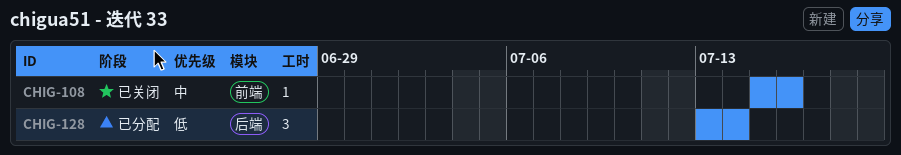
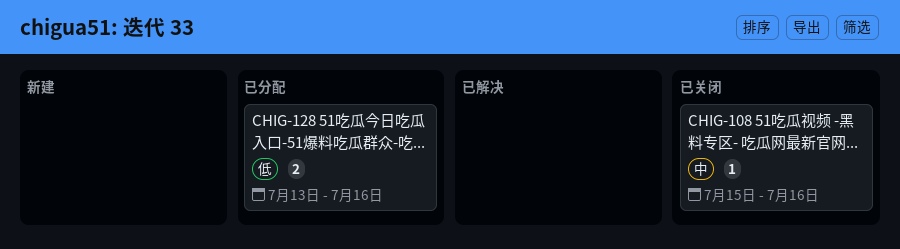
CHIG-128, estimate: 3 -> 2
CHIG-128, due: Jul 14 -> Jul 16

